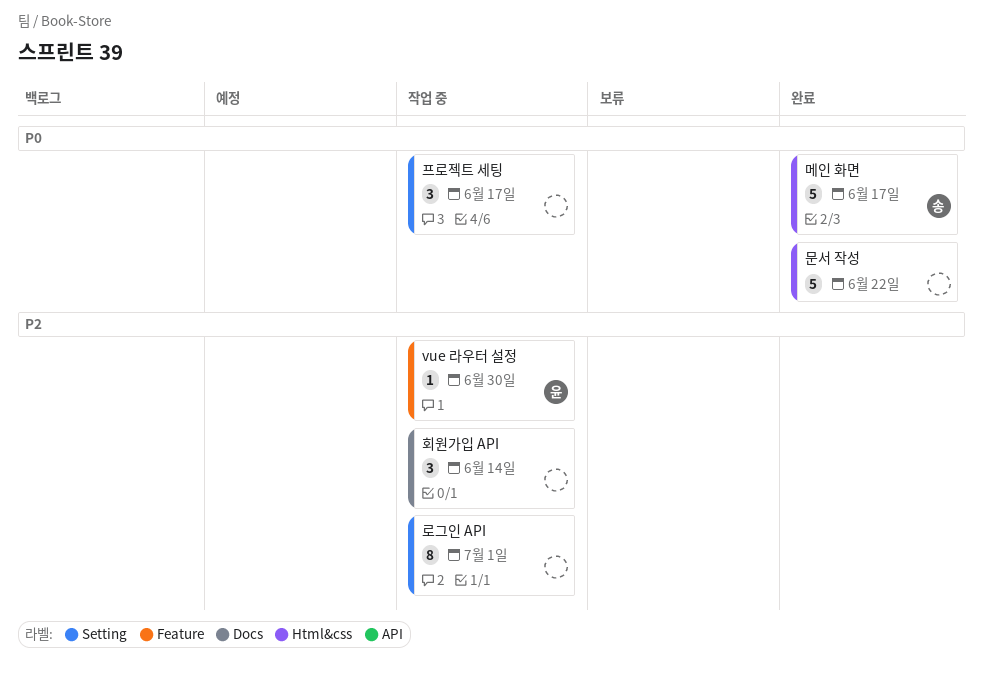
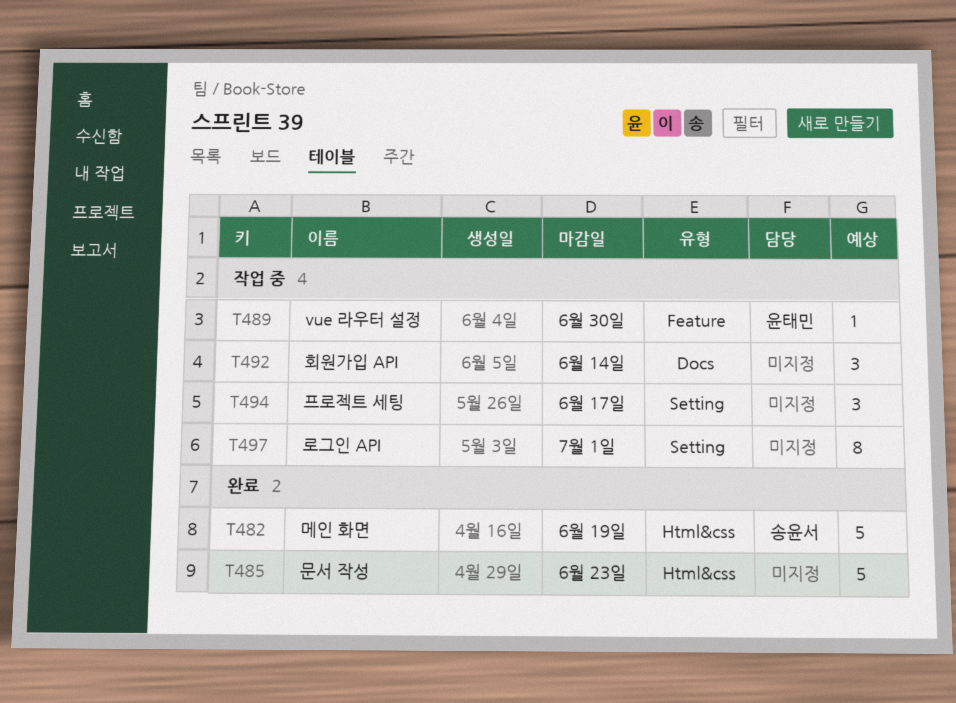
메인 화면, due: Jun 17 -> Jun 19
문서 작성, due: Jun 22 -> Jun 23

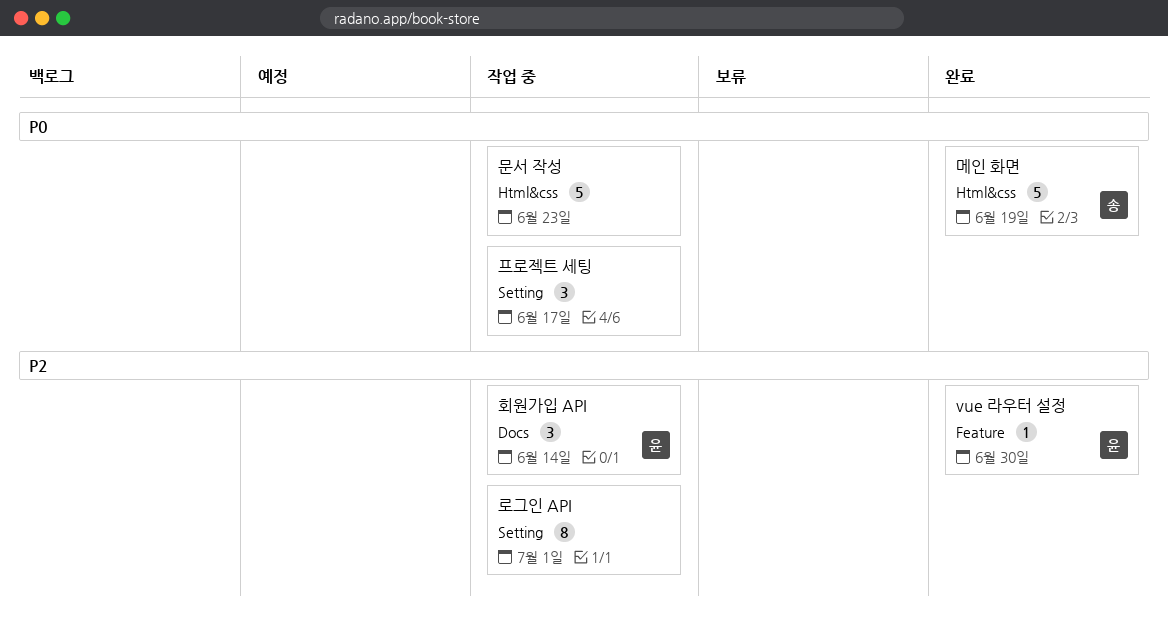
vue 라우터 설정, status: 작업 중 -> 완료
문서 작성, status: 완료 -> 작업 중
회원가입 API, owner: none -> 윤태민

